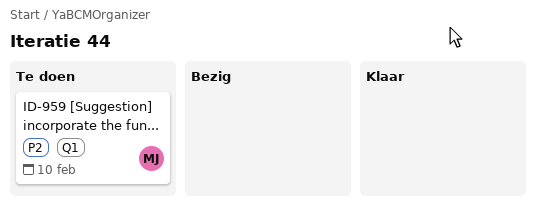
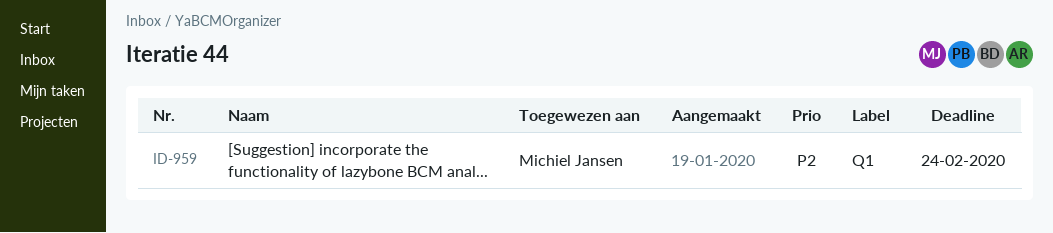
ID-959, due: Feb 10 -> Feb 24

